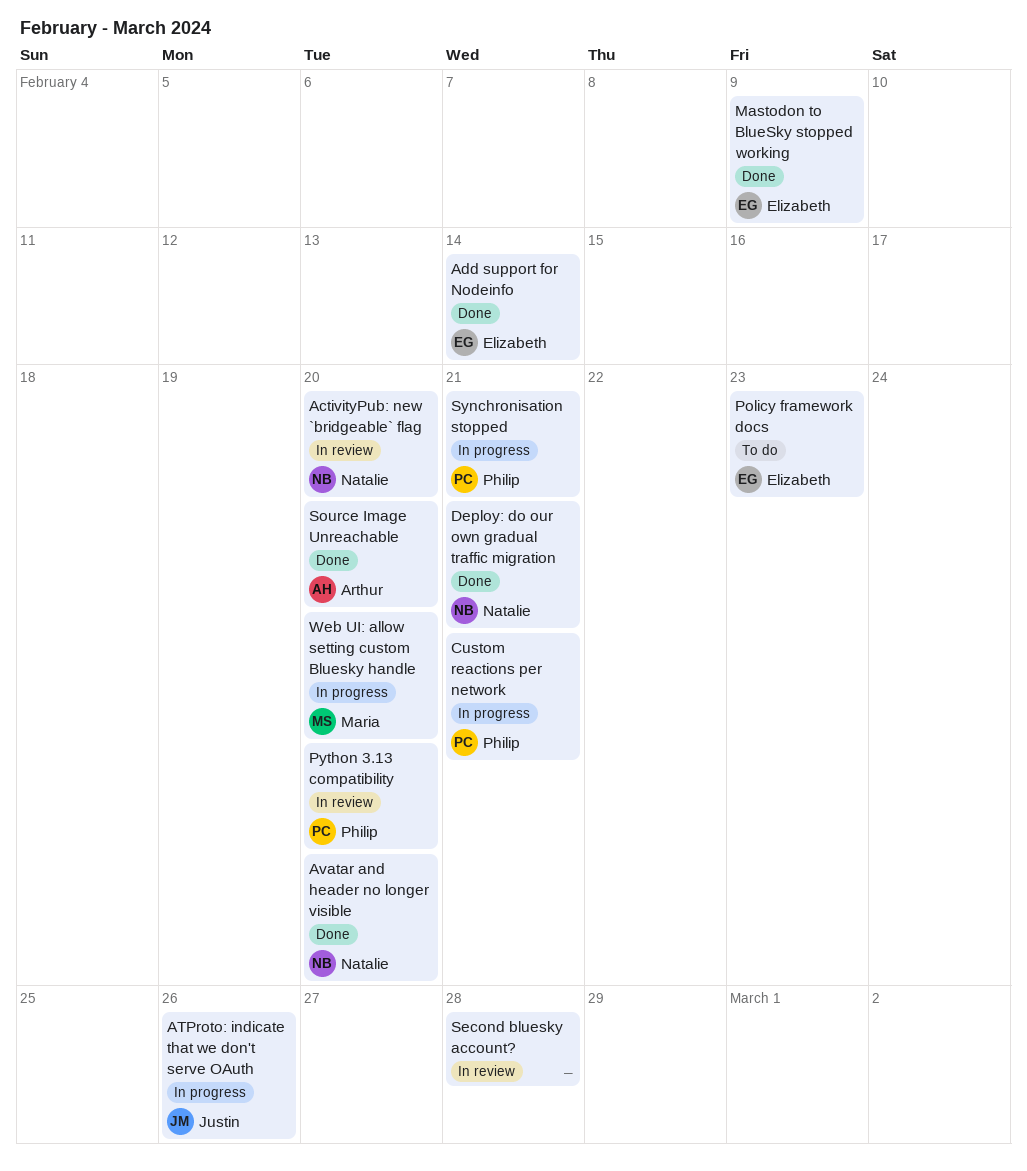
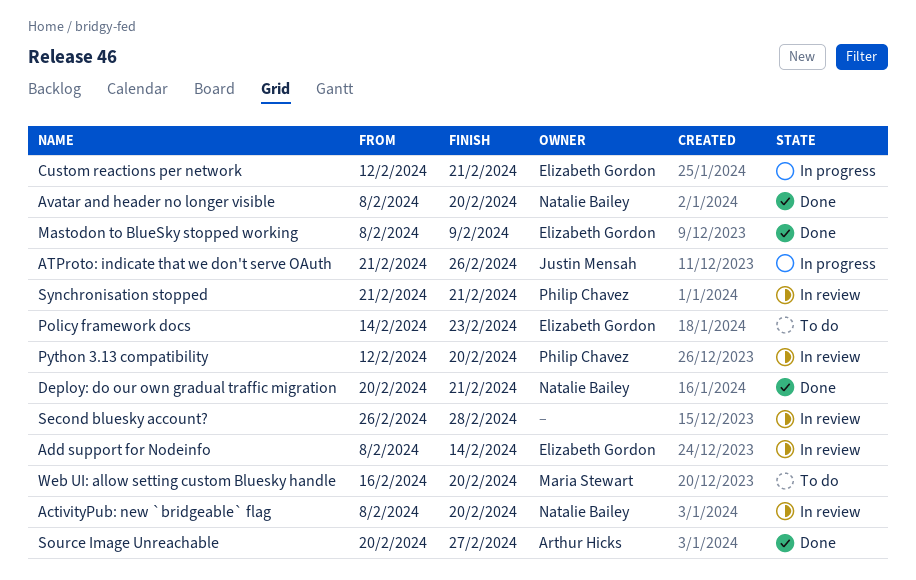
Add support for Nodeinfo, status: Done -> In review
Custom reactions per network, owner: Philip Chavez -> Elizabeth Gordon
Source Image Unreachable, due: Feb 20 -> Feb 27
Synchronisation stopped, status: In progress -> In review
Web UI: allow setting custom Bluesky handle, status: In progress -> To do

